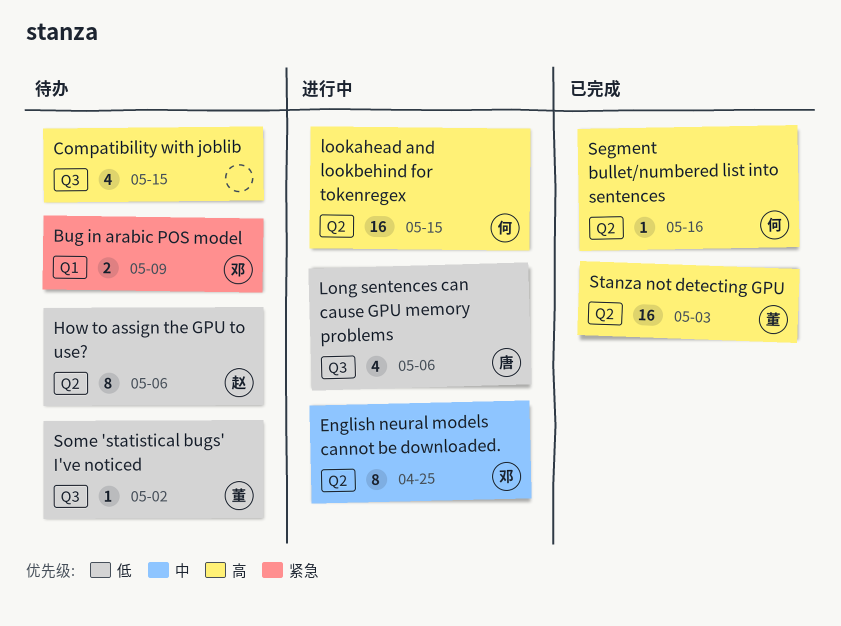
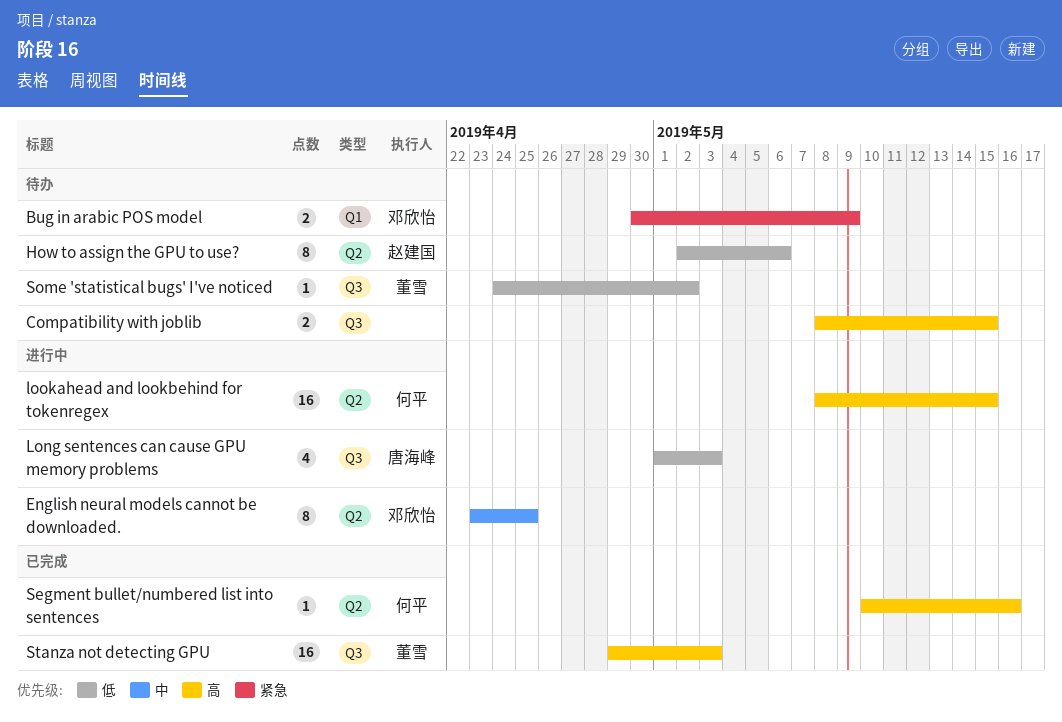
Compatibility with joblib, estimate: 4 -> 2
Long sentences can cause GPU memory problems, due: May 6 -> May 3
Stanza not detecting GPU, label: Q2 -> Q3

